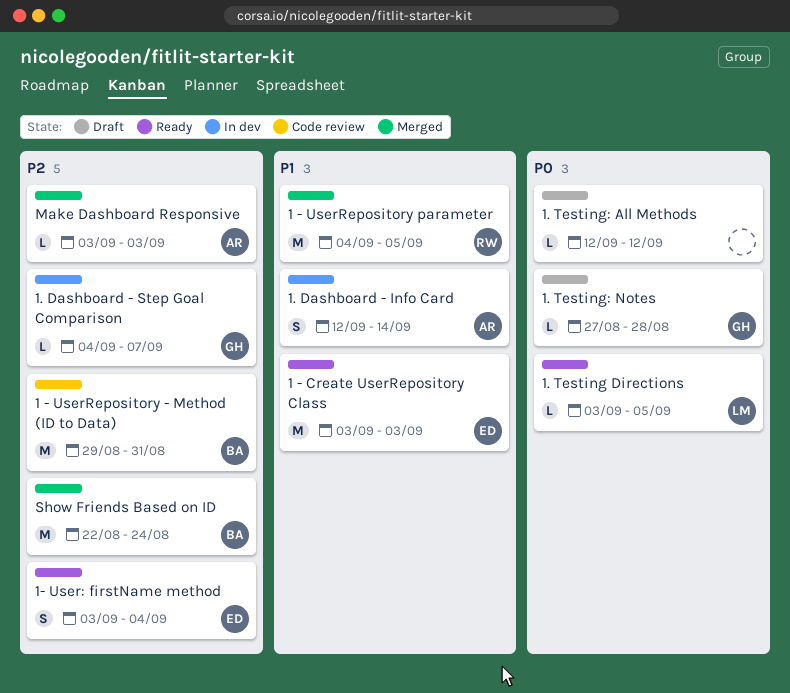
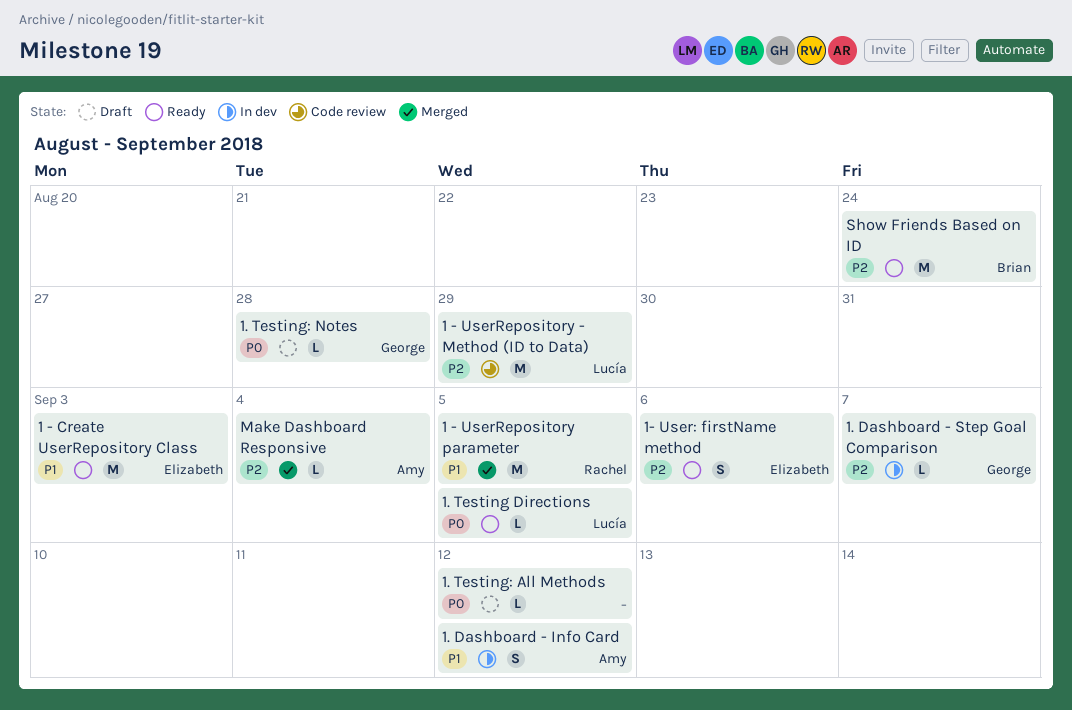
1 - UserRepository - Method (ID to Data), owner: Brian -> Lucía
1 - UserRepository - Method (ID to Data), due: Aug 31 -> Aug 29
1- User: firstName method, due: Sep 4 -> Sep 6
1. Dashboard - Info Card, due: Sep 14 -> Sep 12
Make Dashboard Responsive, due: Sep 3 -> Sep 4
Show Friends Based on ID, status: Merged -> Ready

